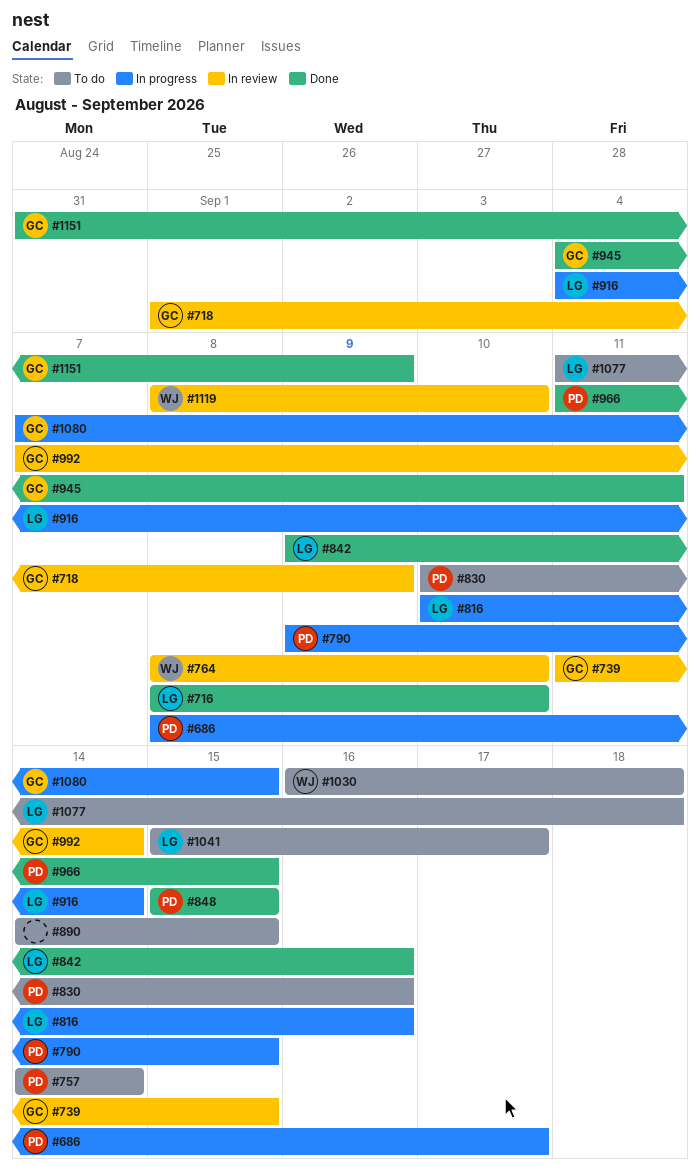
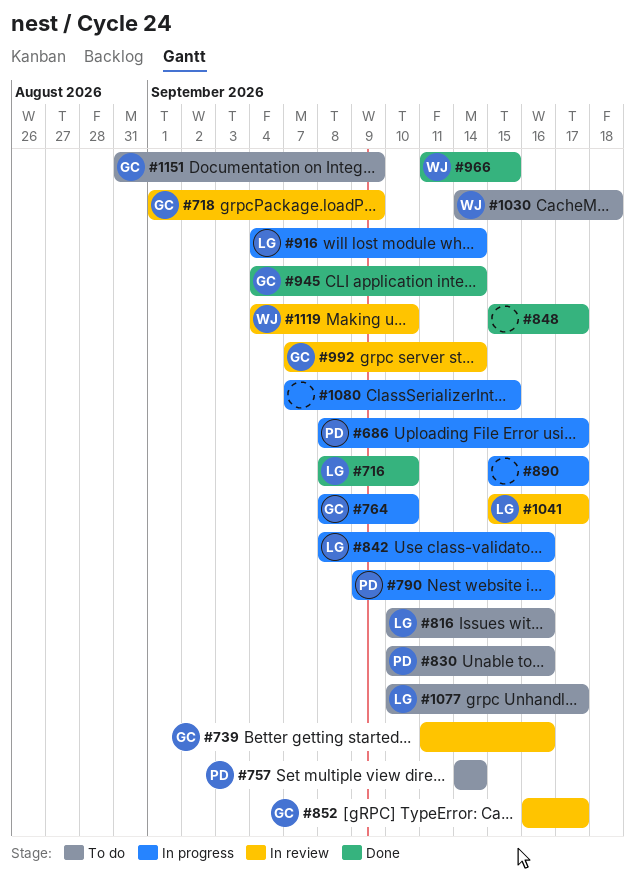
#739, due: Sep 15 -> Sep 16
#764, status: In review -> In progress
#764, owner: WJ -> GC
#790, due: Sep 15 -> Sep 16
#816, status: In progress -> To do
#842, status: Done -> In progress
#842, start: Sep 9 -> Sep 8
#848, owner: PD -> none
#848, due: Sep 15 -> Sep 17
#852: none -> present
#890, status: To do -> In progress
#890, start: Sep 14 -> Sep 15
#890, due: Sep 15 -> Sep 17
#945, due: Sep 11 -> Sep 14
#966, owner: PD -> WJ
#1030, start: Sep 16 -> Sep 14
#1041, status: To do -> In review
#1077, start: Sep 11 -> Sep 10
#1077, due: Sep 18 -> Sep 17
#1080, owner: GC -> none
#1119, start: Sep 8 -> Sep 4
#1151, status: Done -> To do

